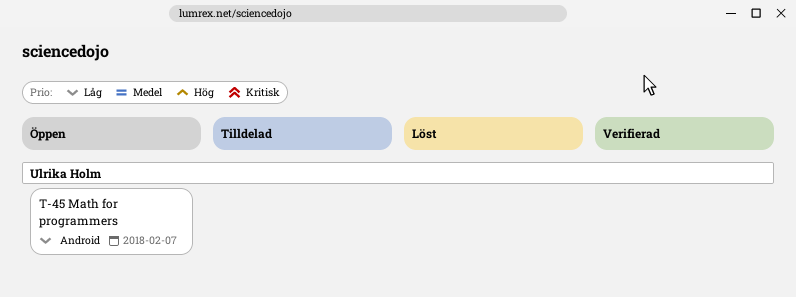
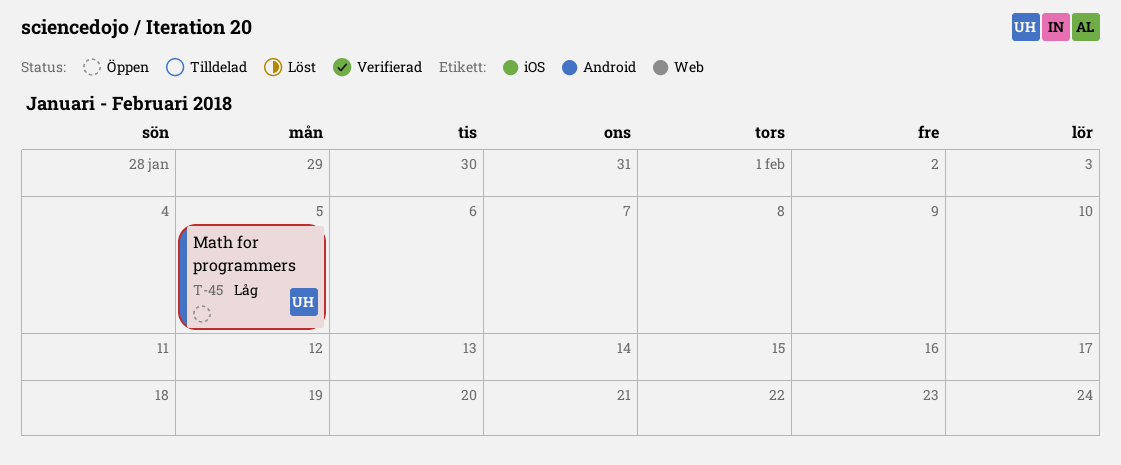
T-45, due: Feb 7 -> Feb 5

